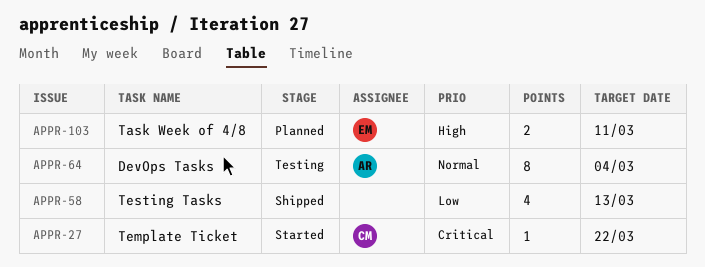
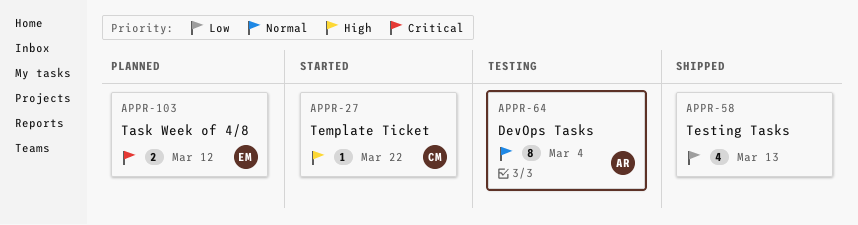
APPR-27, priority: Critical -> High
APPR-103, priority: High -> Critical
APPR-103, due: Mar 11 -> Mar 12

